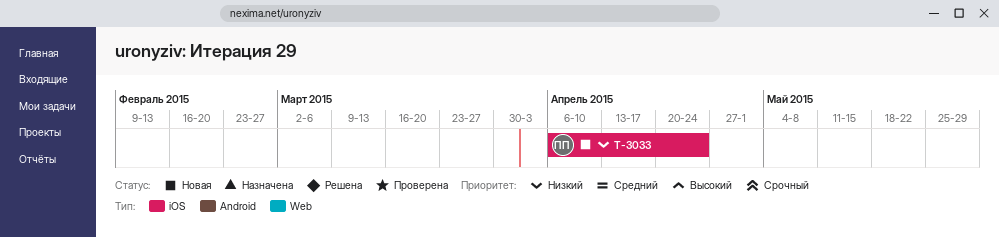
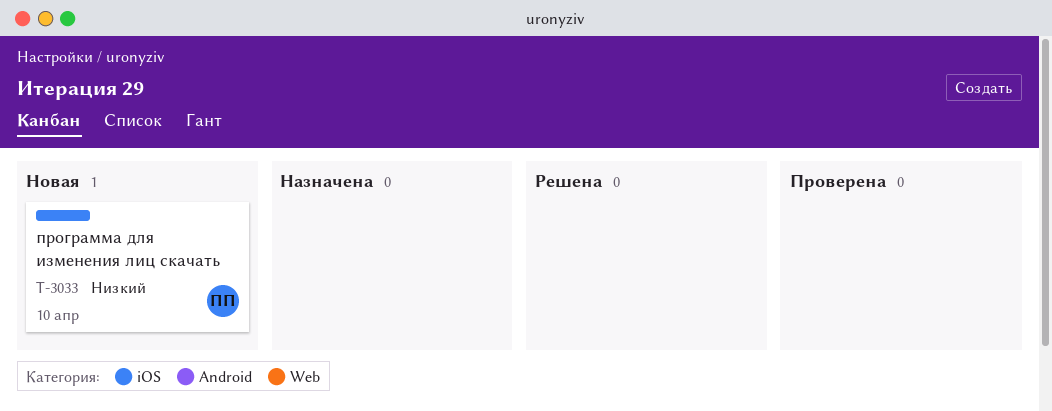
T-3033, due: Apr 24 -> Apr 10

